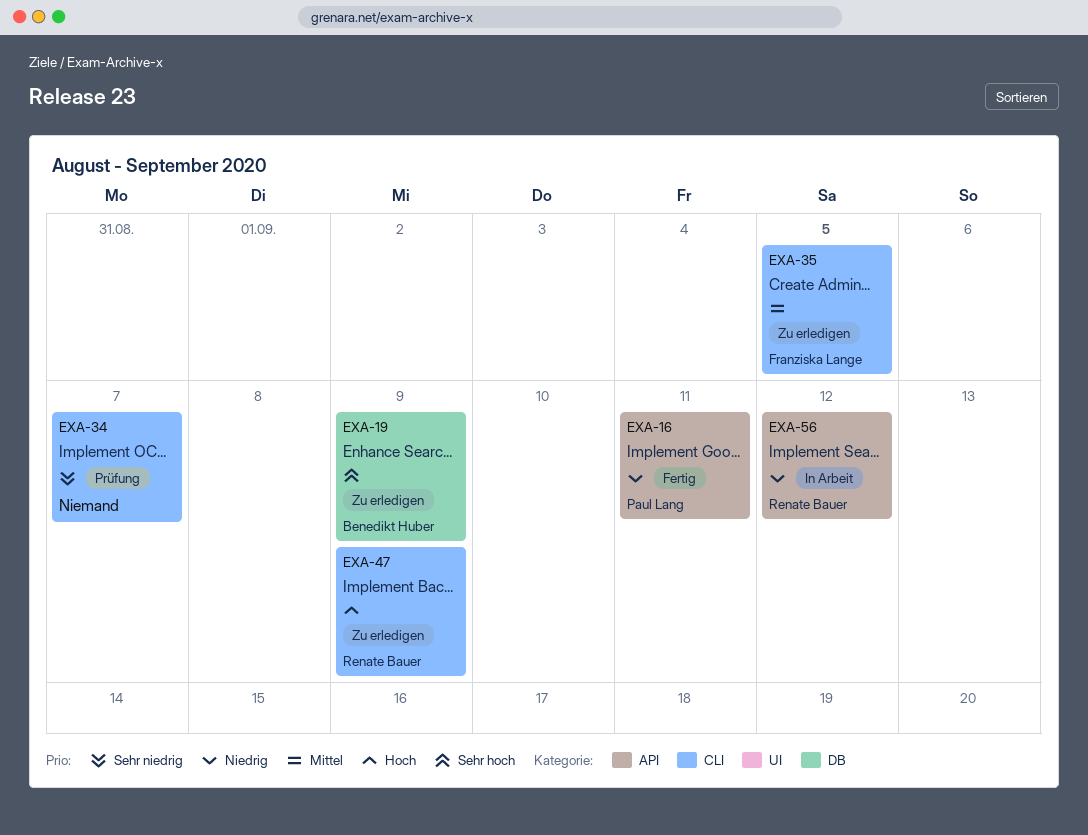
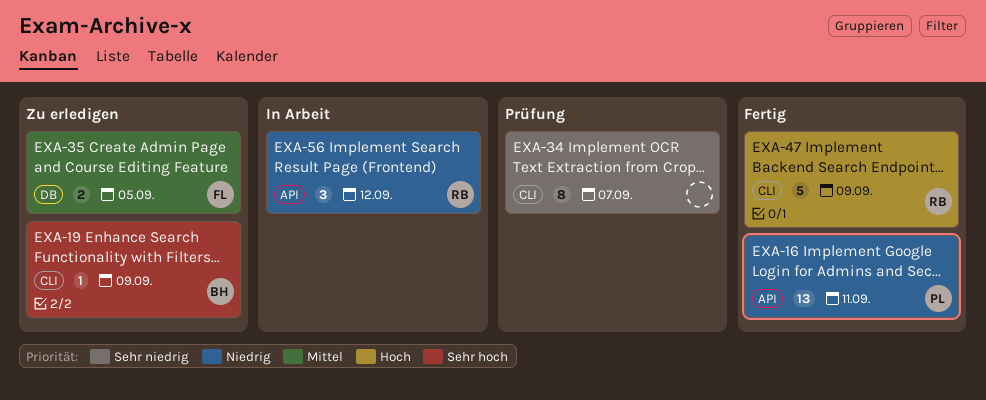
EXA-19, label: DB -> CLI
EXA-35, label: CLI -> DB
EXA-47, status: Zu erledigen -> Fertig

